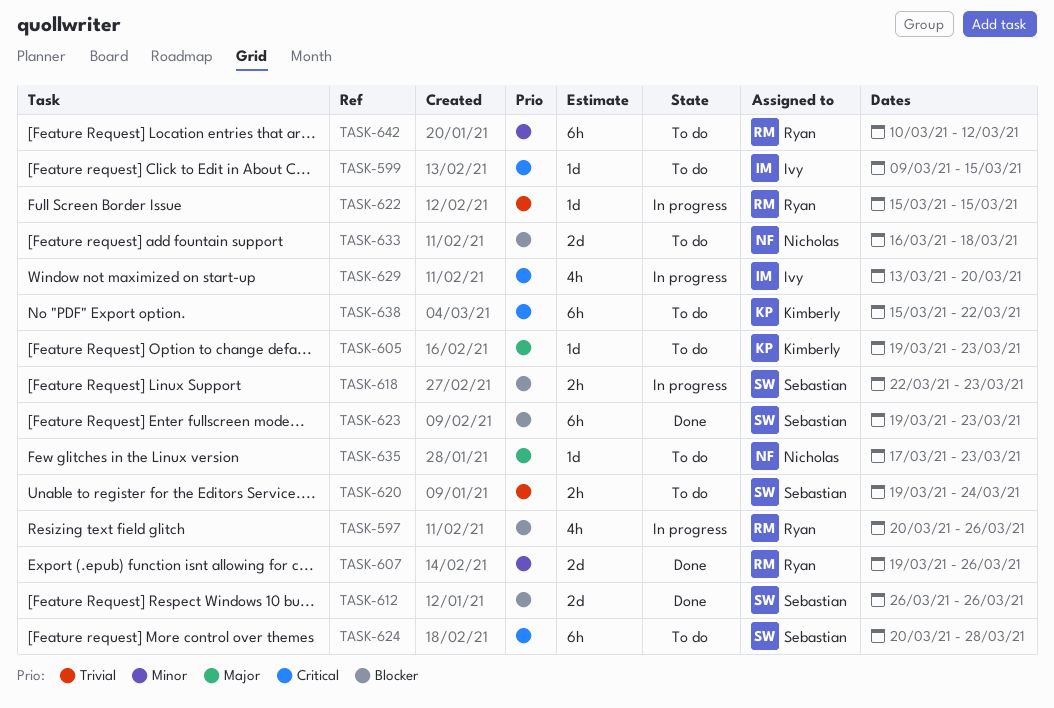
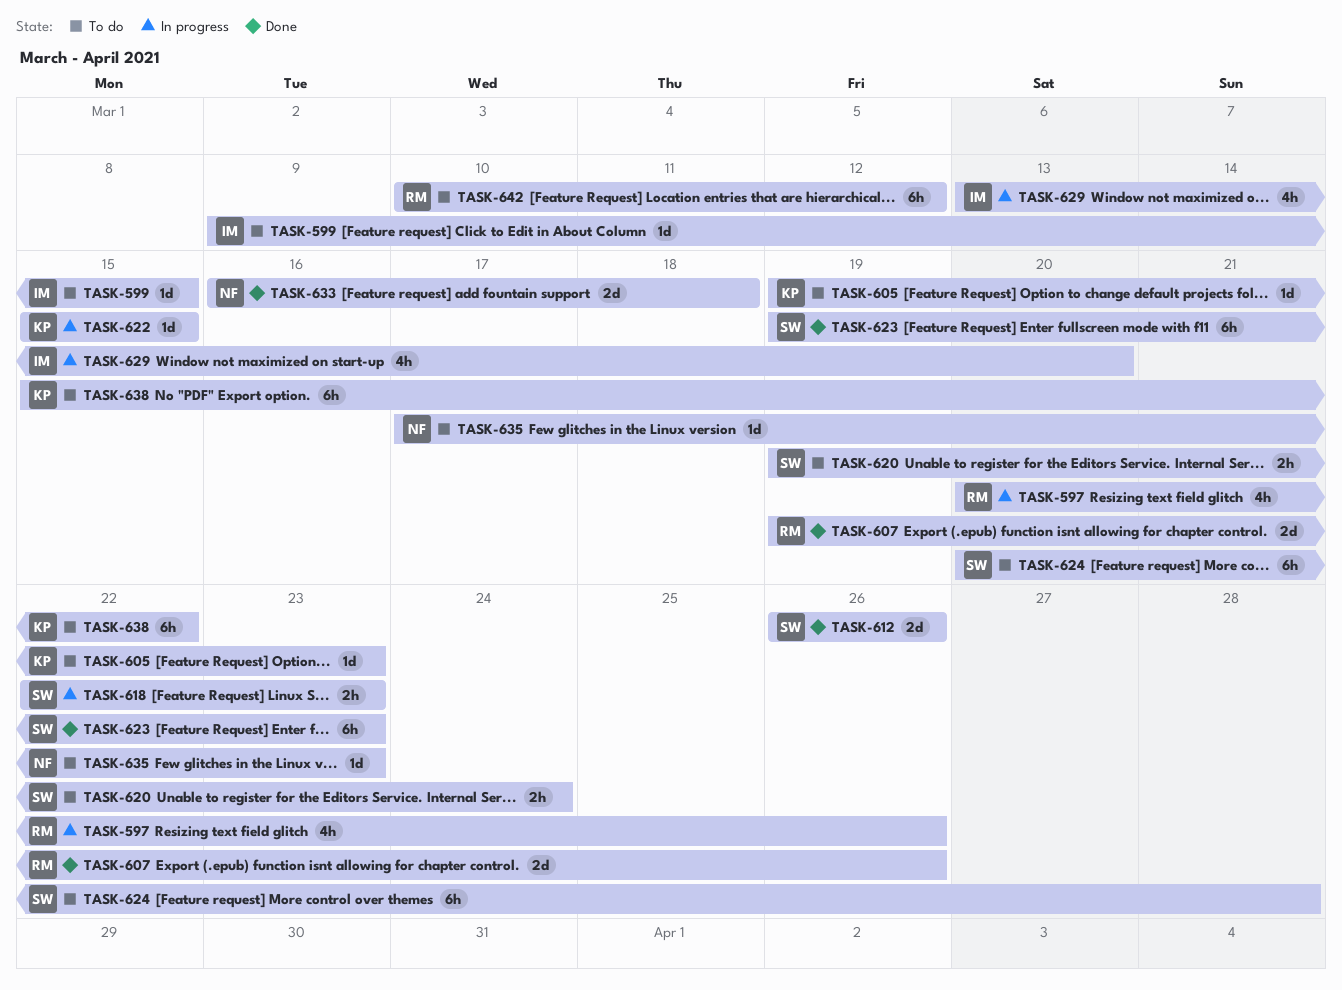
TASK-622, owner: Ryan -> Kimberly
TASK-633, status: To do -> Done

